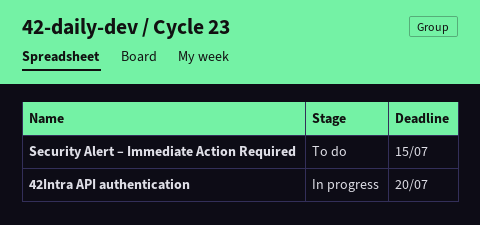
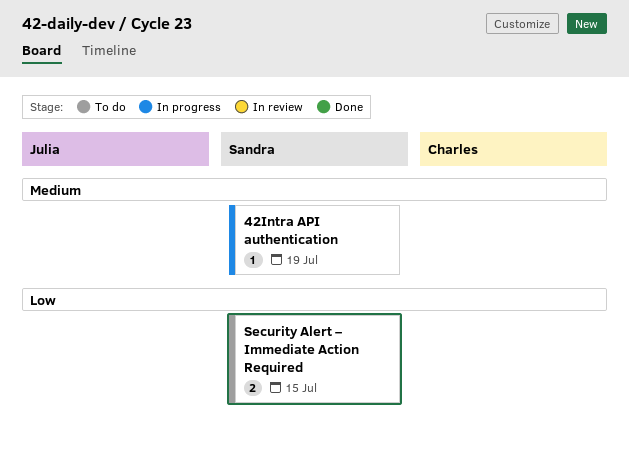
42Intra API authentication, due: Jul 20 -> Jul 19

